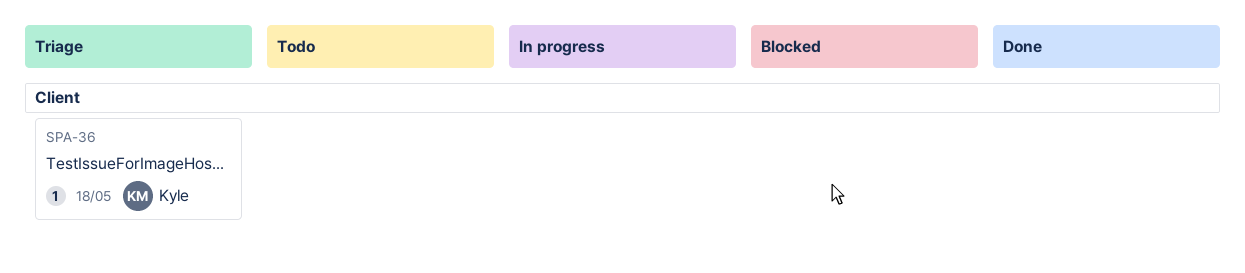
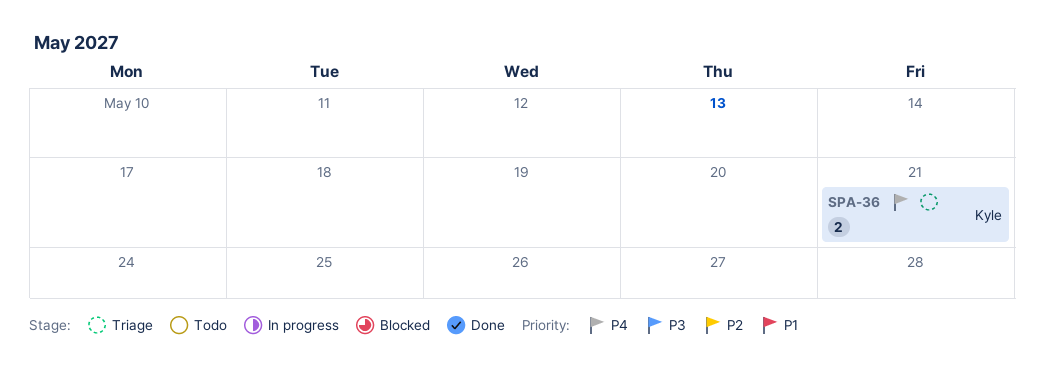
SPA-36, estimate: 1 -> 2
SPA-36, due: May 18 -> May 21

